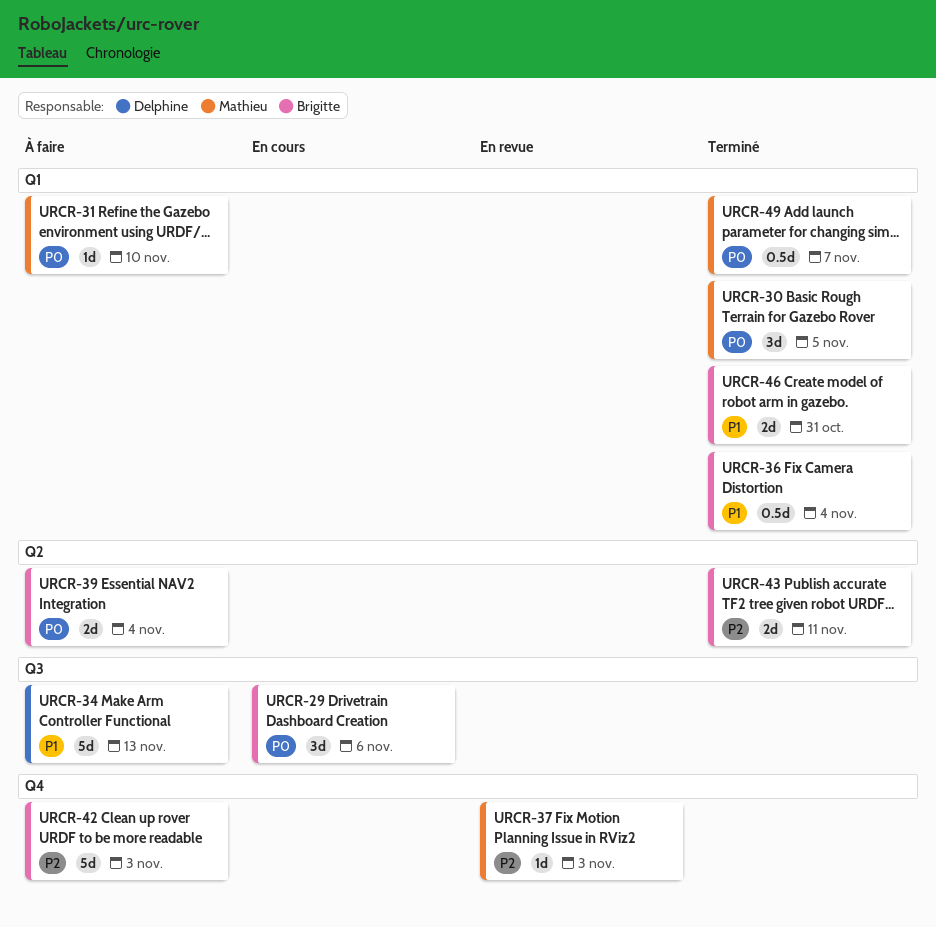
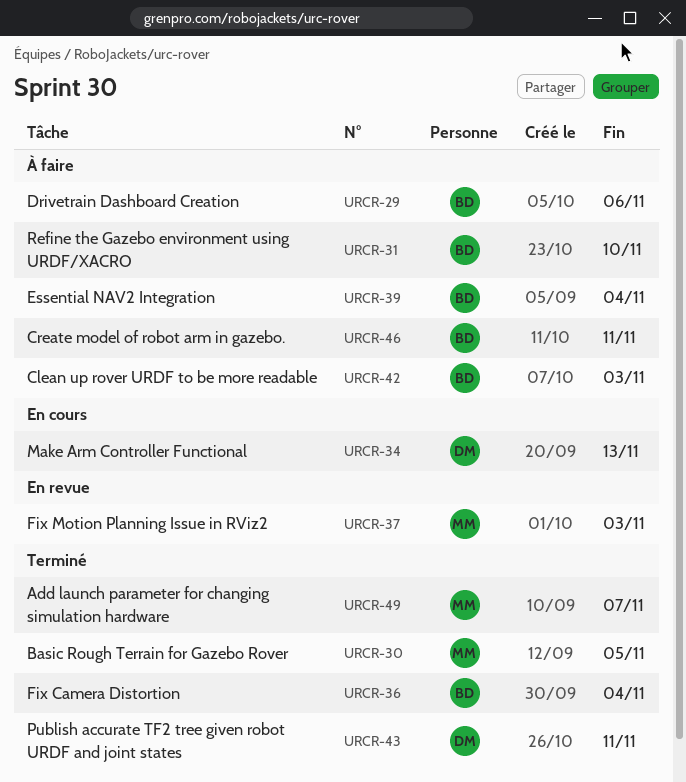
URCR-29, status: En cours -> À faire
URCR-31, owner: Mathieu -> Brigitte
URCR-34, status: À faire -> En cours
URCR-43, owner: Brigitte -> Delphine
URCR-46, status: Terminé -> À faire
URCR-46, due: Oct 31 -> Nov 11

